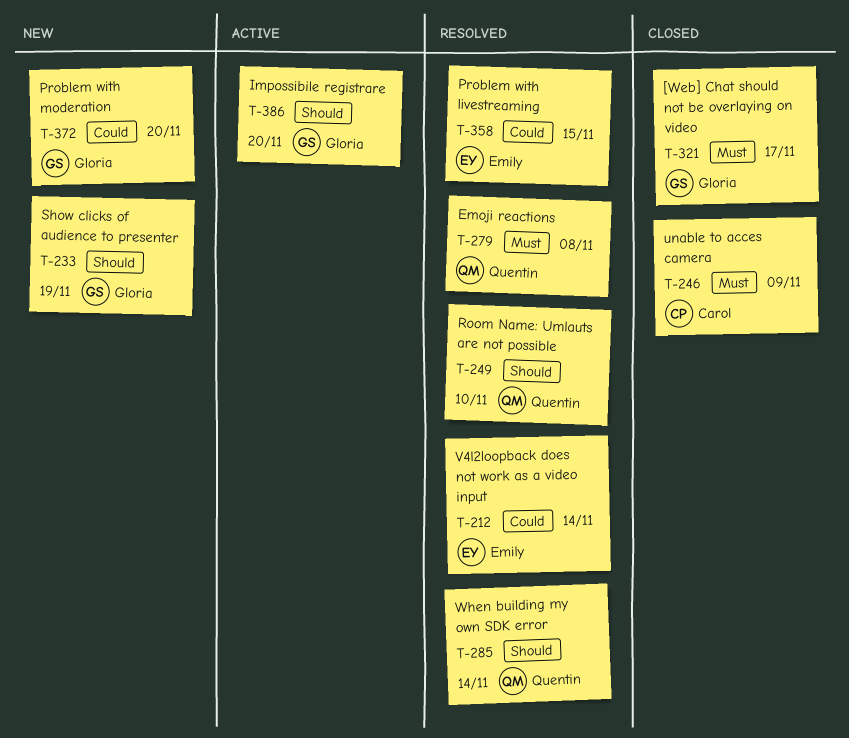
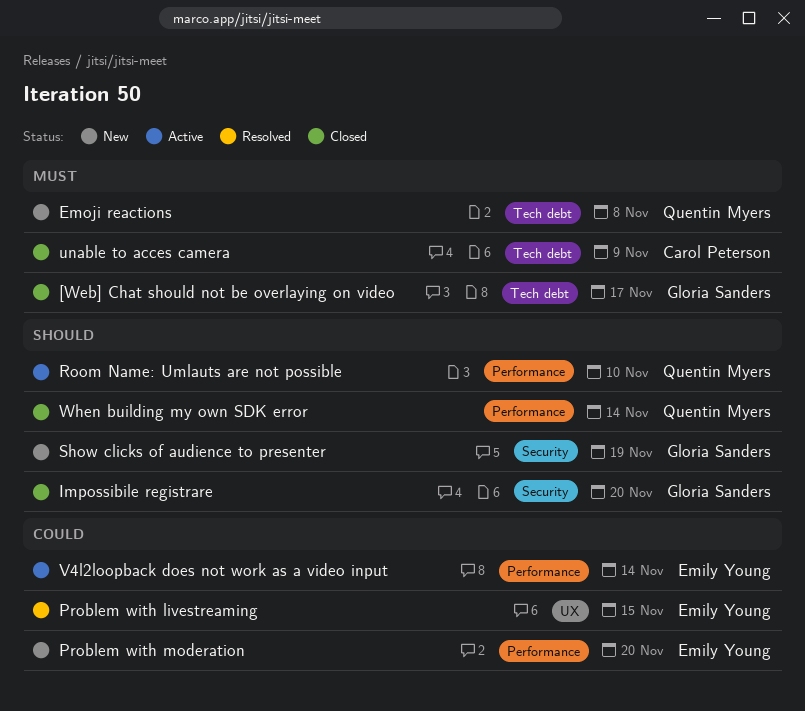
Emoji reactions, status: Resolved -> New
Impossibile registrare, status: Active -> Closed
Problem with moderation, owner: Gloria Sanders -> Emily Young
Room Name: Umlauts are not possible, status: Resolved -> Active
V4l2loopback does not work as a video input, status: Resolved -> Active
When building my own SDK error, status: Resolved -> Closed

